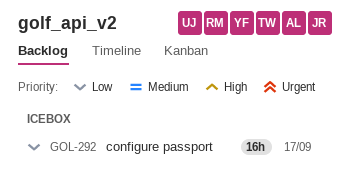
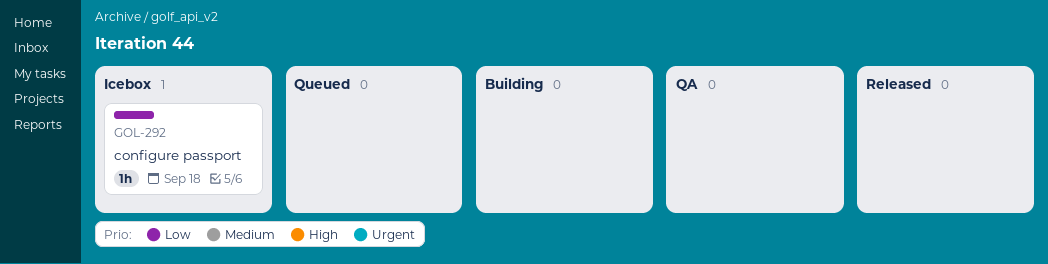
GOL-292, estimate: 16h -> 1h
GOL-292, due: Sep 17 -> Sep 18

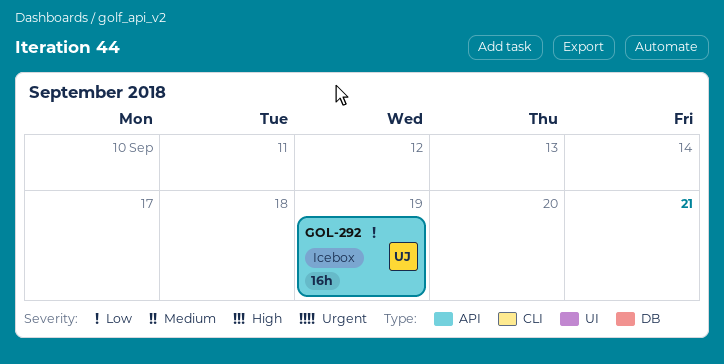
GOL-292, estimate: 1h -> 16h
GOL-292, due: Sep 18 -> Sep 19

